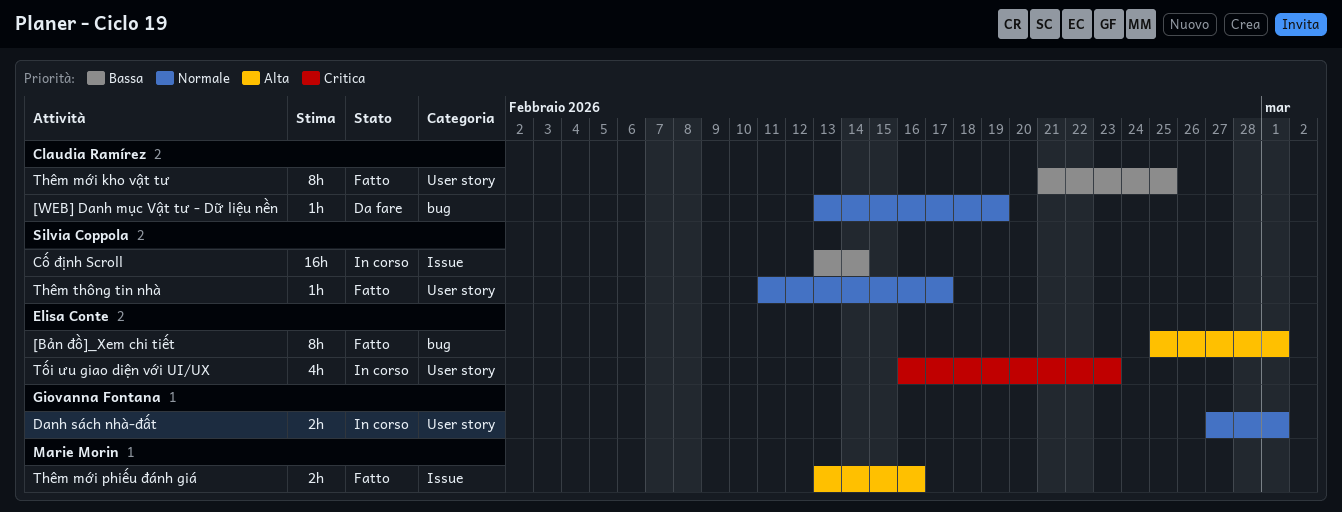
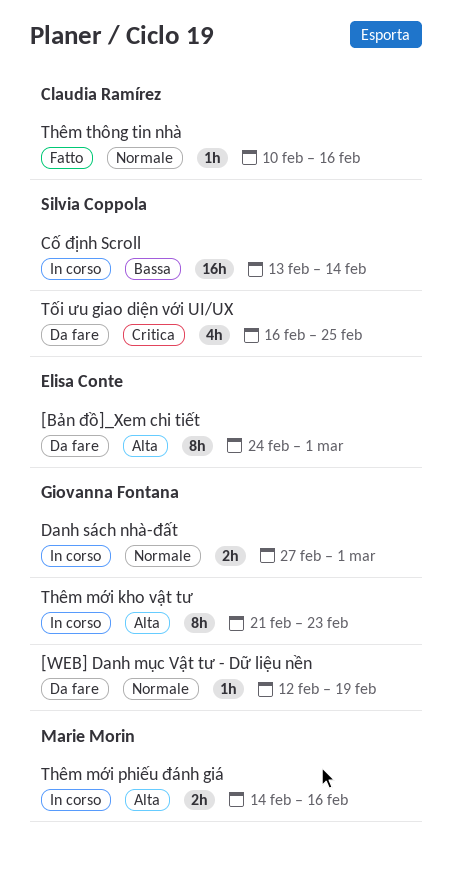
[Bản đồ]_Xem chi tiết, status: Fatto -> Da fare
[Bản đồ]_Xem chi tiết, start: Feb 25 -> Feb 24
[WEB] Danh mục Vật tư - Dữ liệu nền, owner: Claudia Ramírez -> Giovanna Fontana
[WEB] Danh mục Vật tư - Dữ liệu nền, start: Feb 13 -> Feb 12
Thêm mới kho vật tư, status: Fatto -> In corso
Thêm mới kho vật tư, owner: Claudia Ramírez -> Giovanna Fontana
Thêm mới kho vật tư, priority: Bassa -> Alta
Thêm mới kho vật tư, due: Feb 25 -> Feb 23
Thêm mới phiếu đánh giá, status: Fatto -> In corso
Thêm mới phiếu đánh giá, start: Feb 13 -> Feb 14
Thêm thông tin nhà, owner: Silvia Coppola -> Claudia Ramírez
Thêm thông tin nhà, start: Feb 11 -> Feb 10
Thêm thông tin nhà, due: Feb 17 -> Feb 16
Tối ưu giao diện với UI/UX, status: In corso -> Da fare
Tối ưu giao diện với UI/UX, owner: Elisa Conte -> Silvia Coppola
Tối ưu giao diện với UI/UX, due: Feb 23 -> Feb 25

